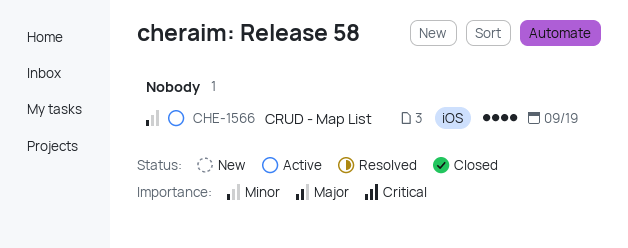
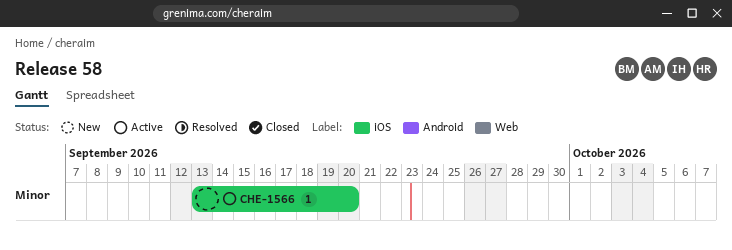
CHE-1566, estimate: 4 -> 1
CHE-1566, due: Sep 19 -> Sep 20

